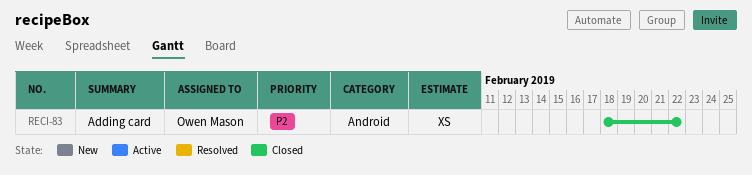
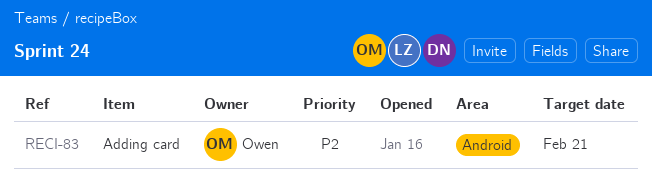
RECI-83, due: Feb 22 -> Feb 21

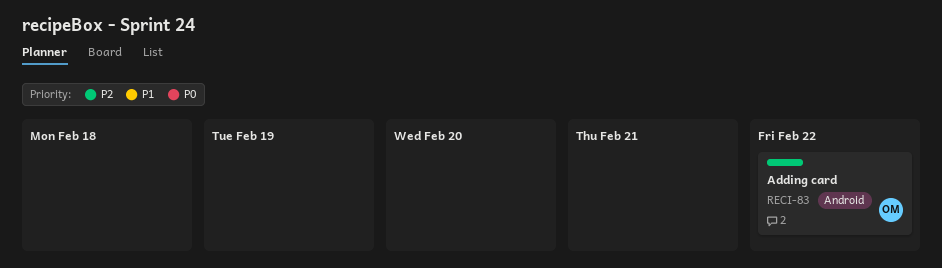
RECI-83, due: Feb 21 -> Feb 22

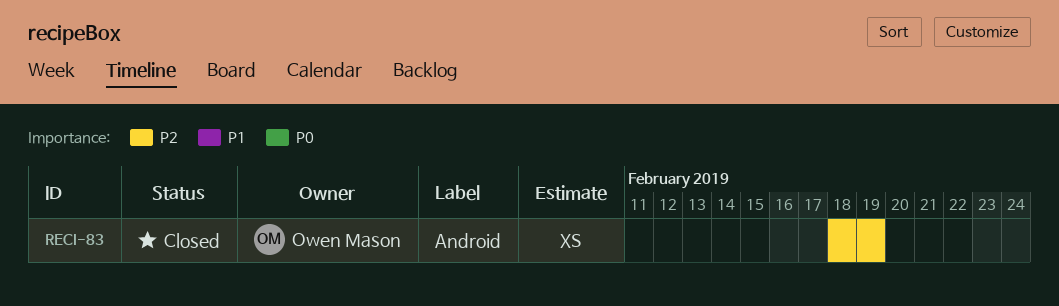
RECI-83, due: Feb 22 -> Feb 19

